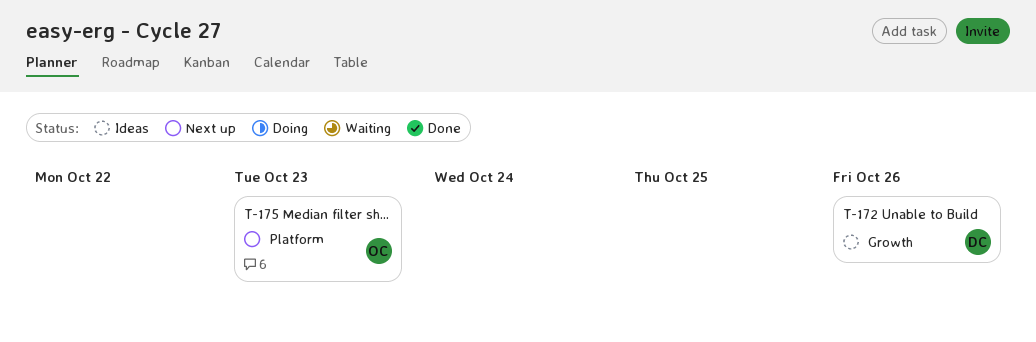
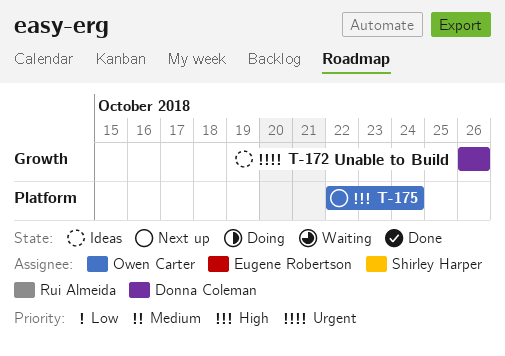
T-175, due: Oct 23 -> Oct 24

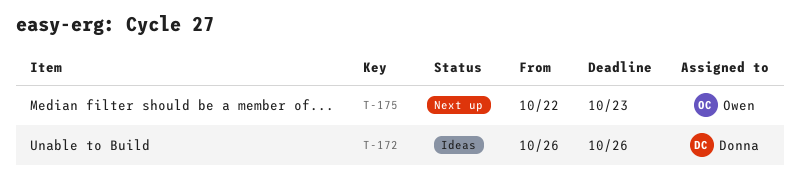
T-175, due: Oct 24 -> Oct 23

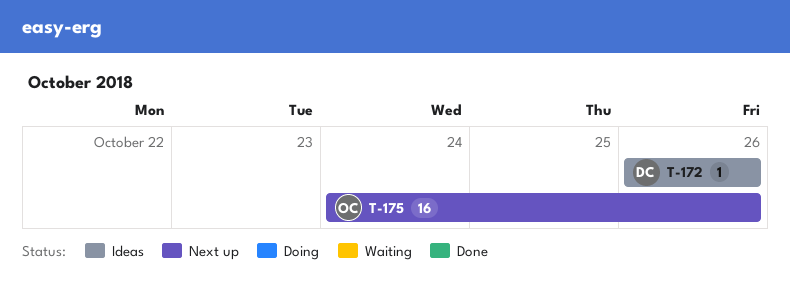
T-175, start: Oct 22 -> Oct 24
T-175, due: Oct 23 -> Oct 26

